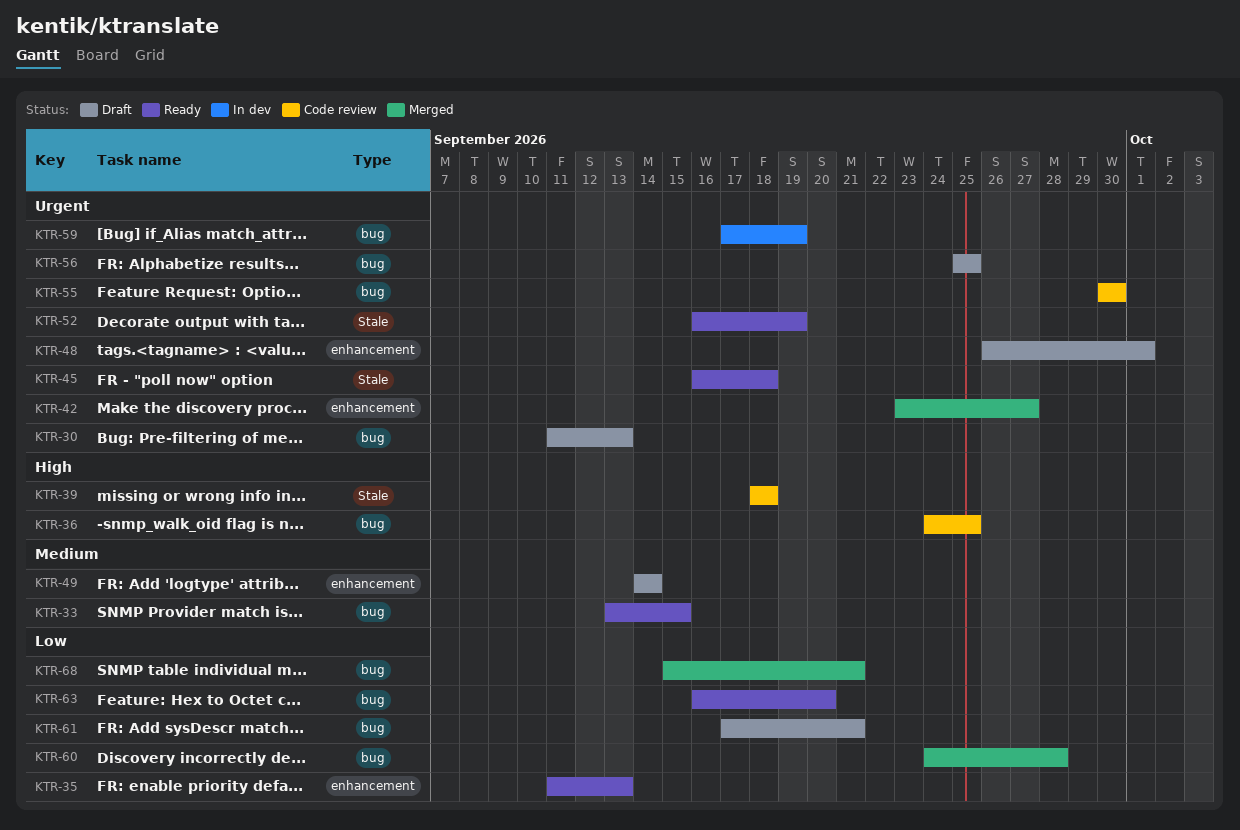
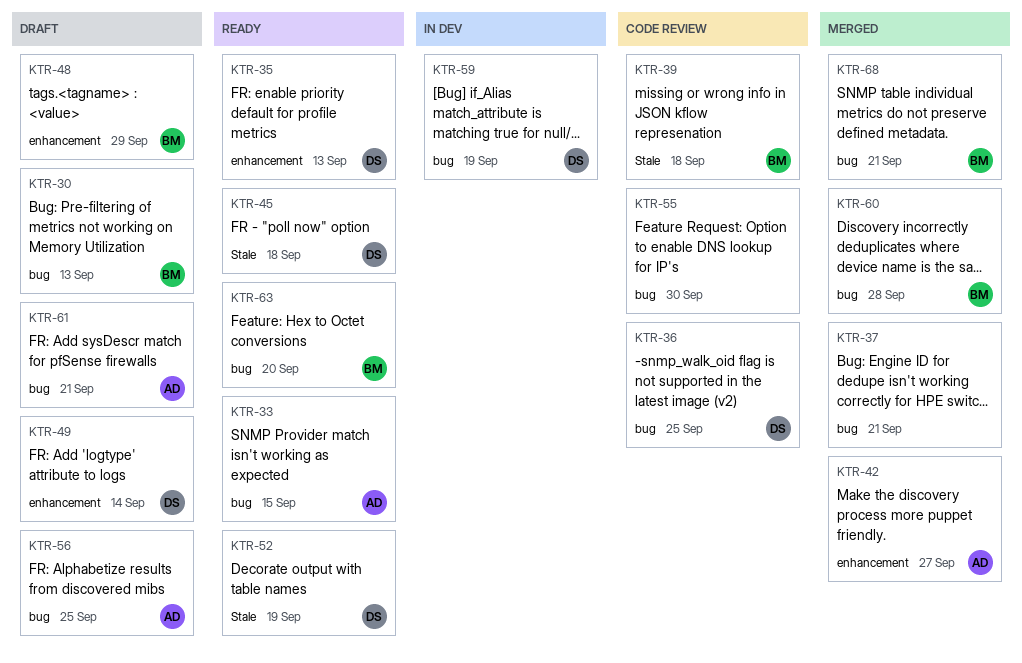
KTR-37: none -> present
KTR-48, due: Oct 1 -> Sep 29

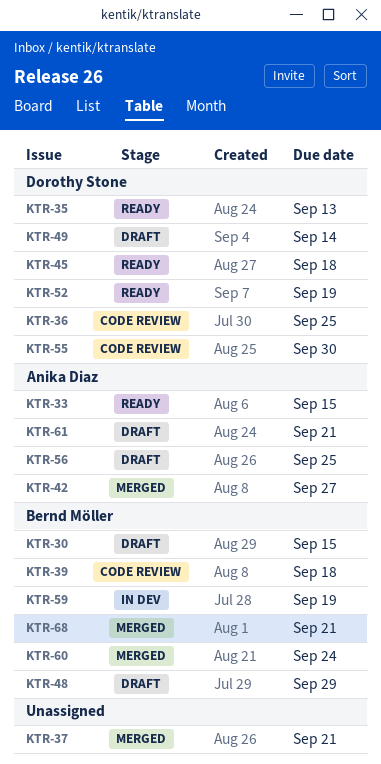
KTR-30, due: Sep 13 -> Sep 15
KTR-55, owner: none -> Dorothy Stone
KTR-59, owner: Dorothy Stone -> Bernd Möller
KTR-60, due: Sep 28 -> Sep 24
KTR-63: present -> none

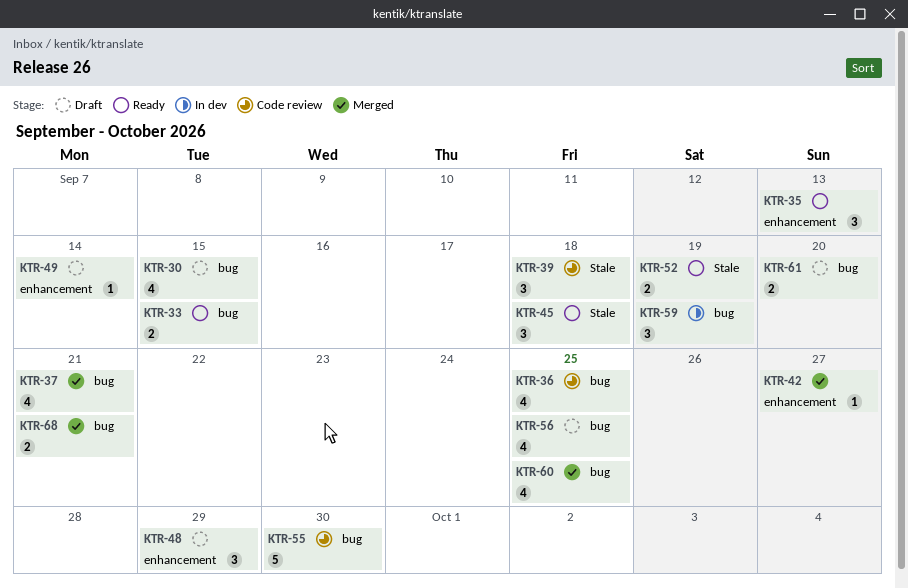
KTR-60, due: Sep 24 -> Sep 25
KTR-61, due: Sep 21 -> Sep 20

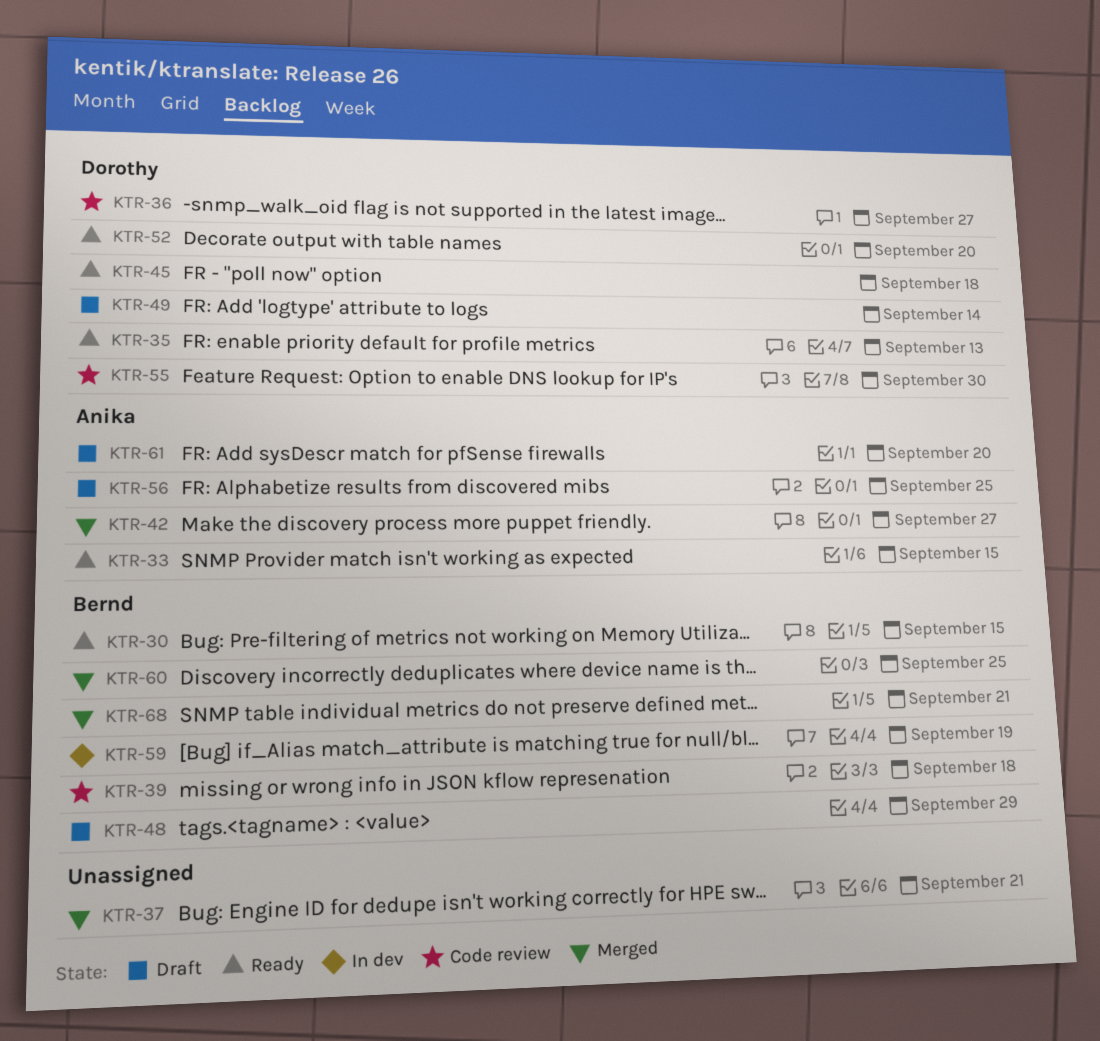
KTR-30, status: Draft -> Ready
KTR-36, due: Sep 25 -> Sep 27
KTR-52, due: Sep 19 -> Sep 20

